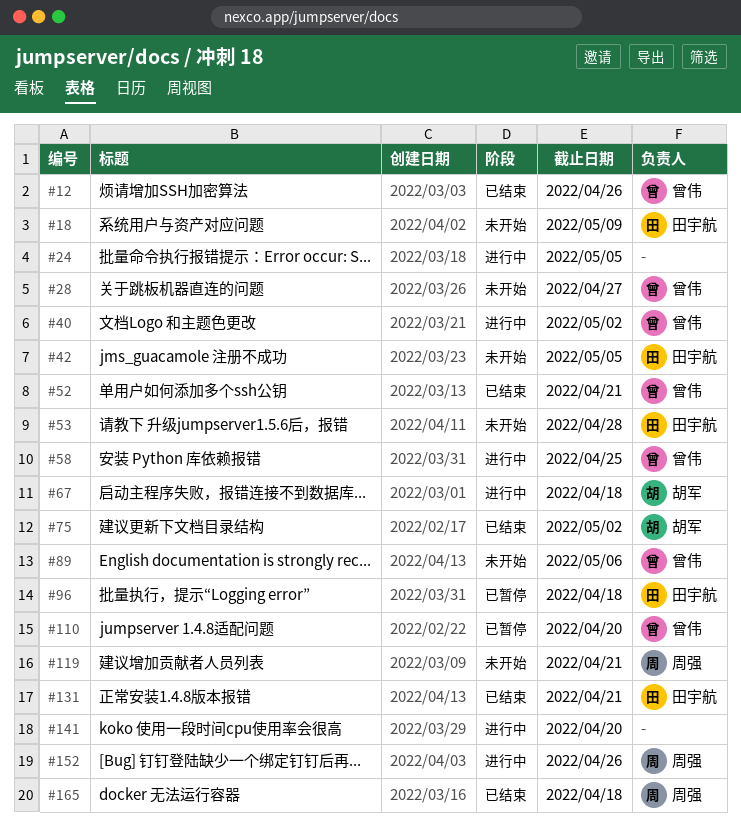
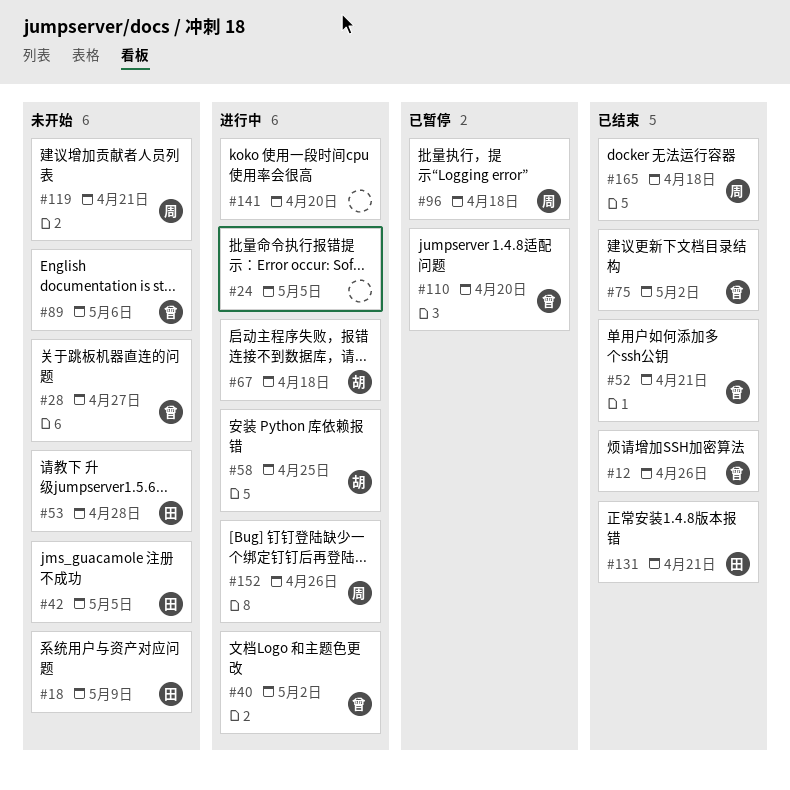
#58, owner: 曾伟 -> 胡军
#75, owner: 胡军 -> 曾伟
#96, owner: 田宇航 -> 周强

